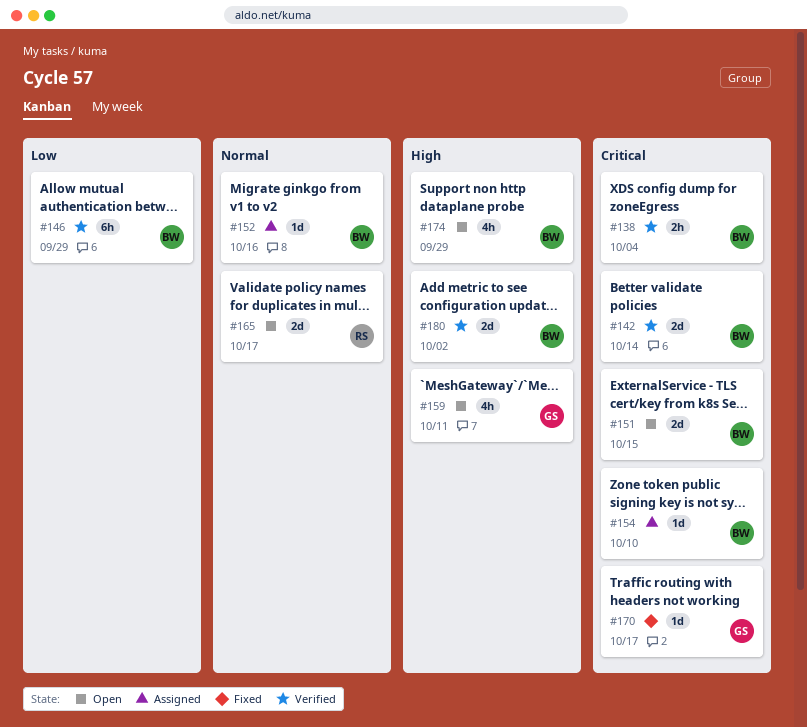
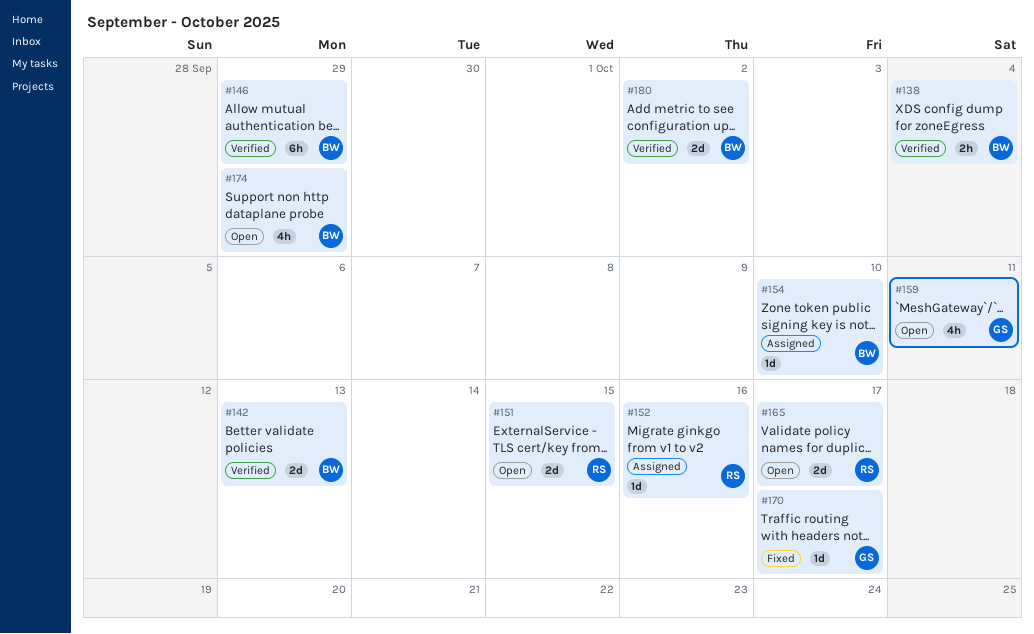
#142, due: Oct 14 -> Oct 13
#151, owner: BW -> RS
#152, owner: BW -> RS

